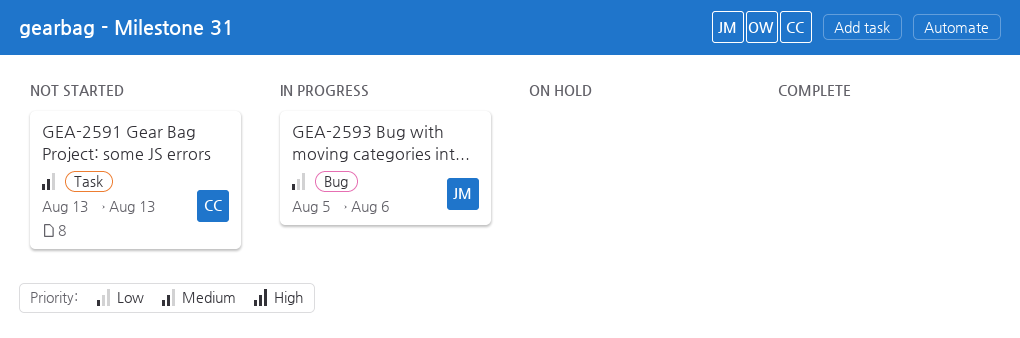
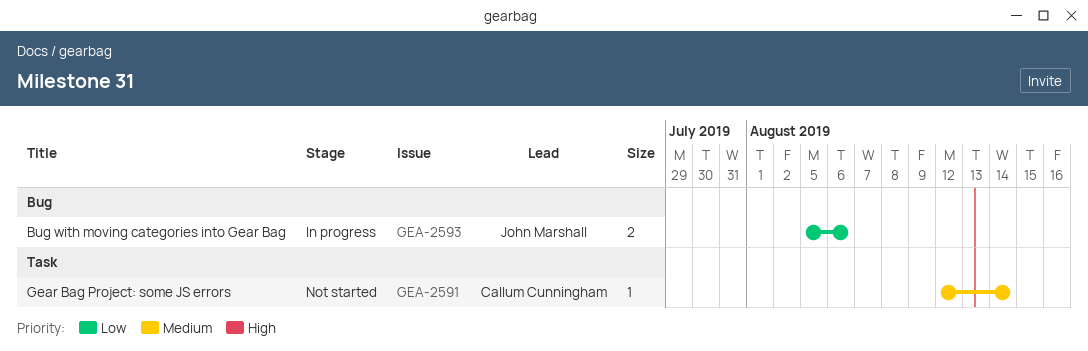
GEA-2591, start: Aug 13 -> Aug 12
GEA-2591, due: Aug 13 -> Aug 14

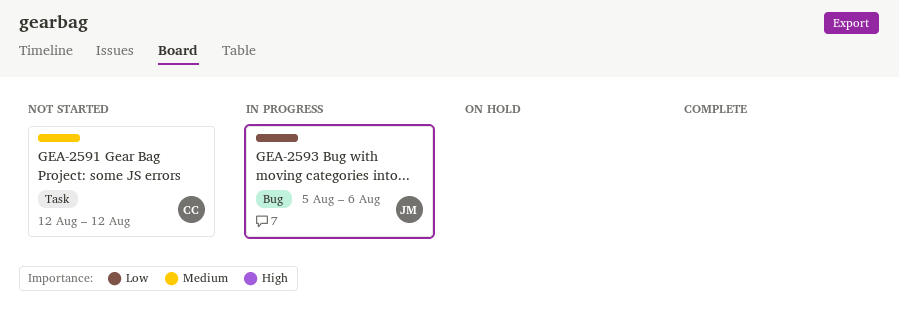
GEA-2591, due: Aug 14 -> Aug 12

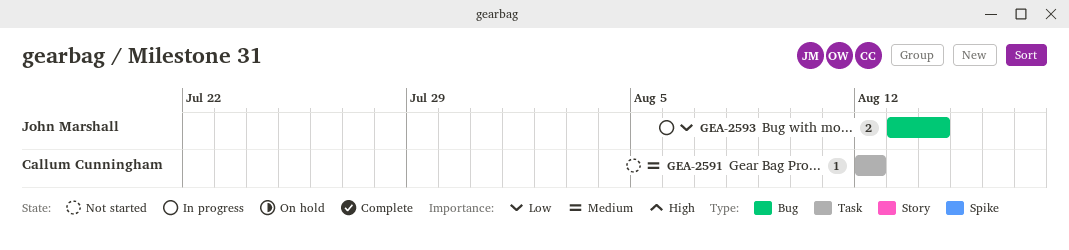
GEA-2593, start: Aug 5 -> Aug 13
GEA-2593, due: Aug 6 -> Aug 14

